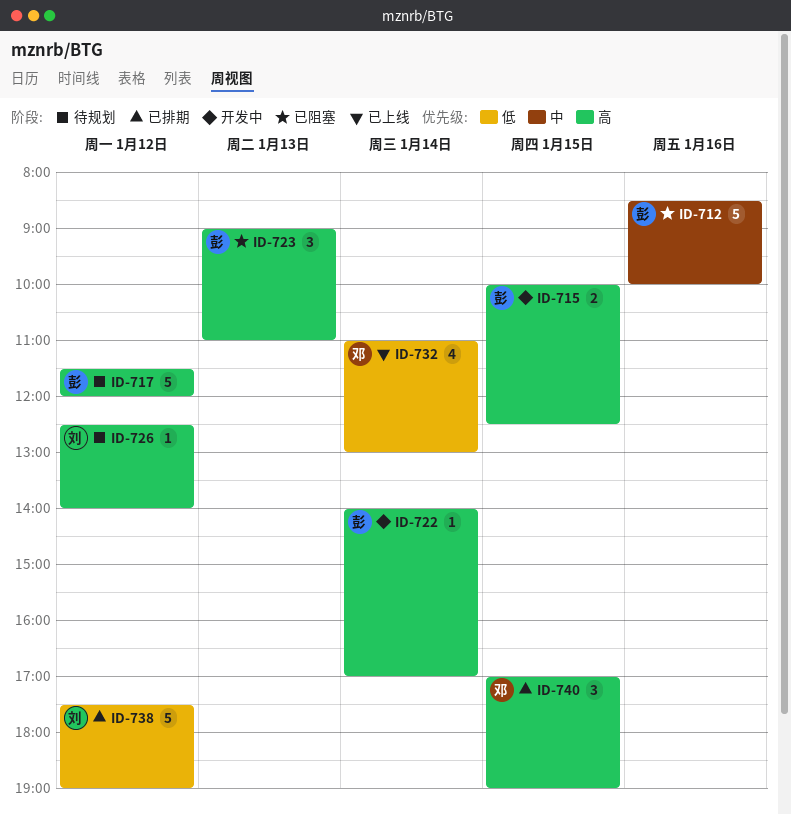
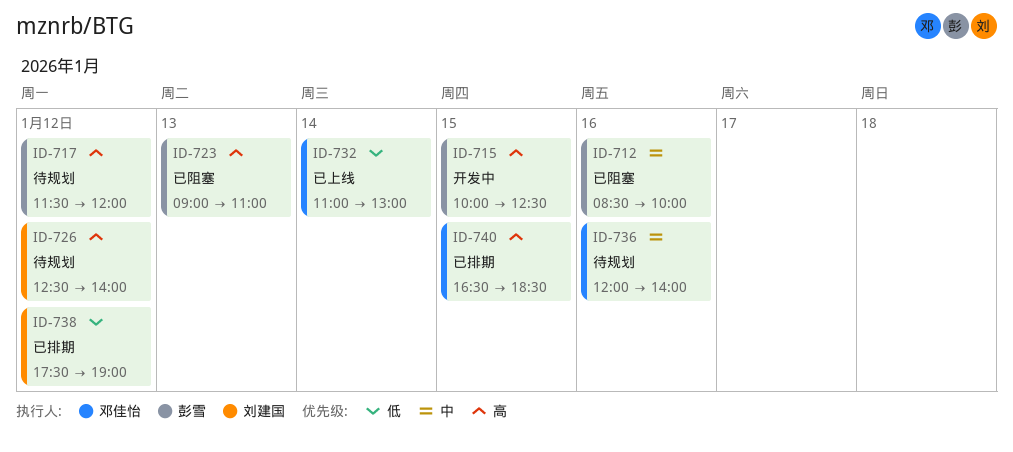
ID-722: present -> none
ID-736: none -> present
ID-740, begins: 17:00 -> 16:30
ID-740, ends: 19:00 -> 18:30

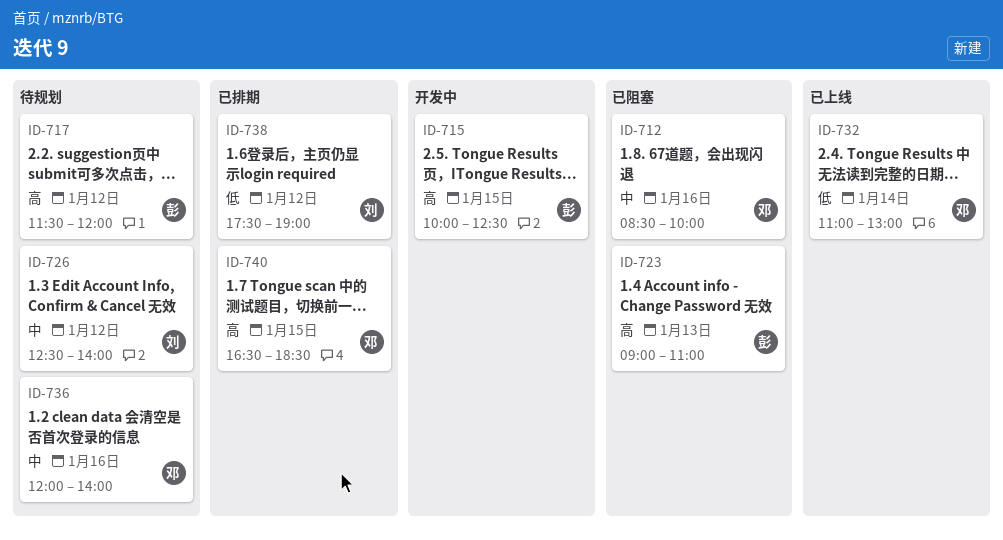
ID-712, owner: 彭雪 -> 邓佳怡
ID-726, priority: 高 -> 中

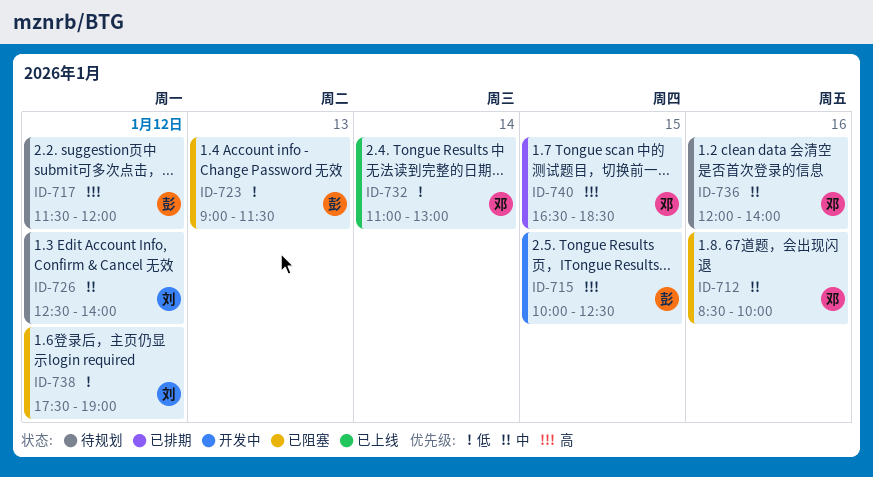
ID-723, priority: 高 -> 低
ID-723, ends: 11:00 -> 11:30
ID-738, status: 已排期 -> 已阻塞

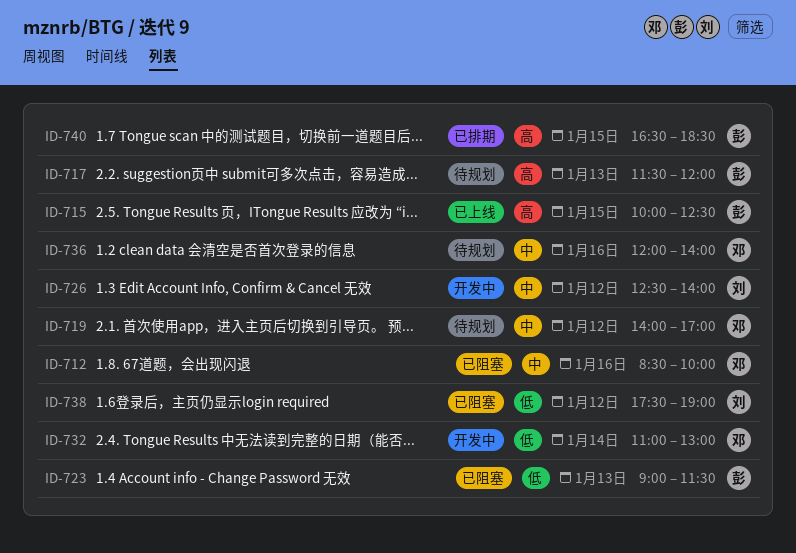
ID-715, status: 开发中 -> 已上线
ID-717, day: Jan 12 -> Jan 13
ID-719: none -> present
ID-726, status: 待规划 -> 开发中
ID-732, status: 已上线 -> 开发中
ID-740, owner: 邓 -> 彭

